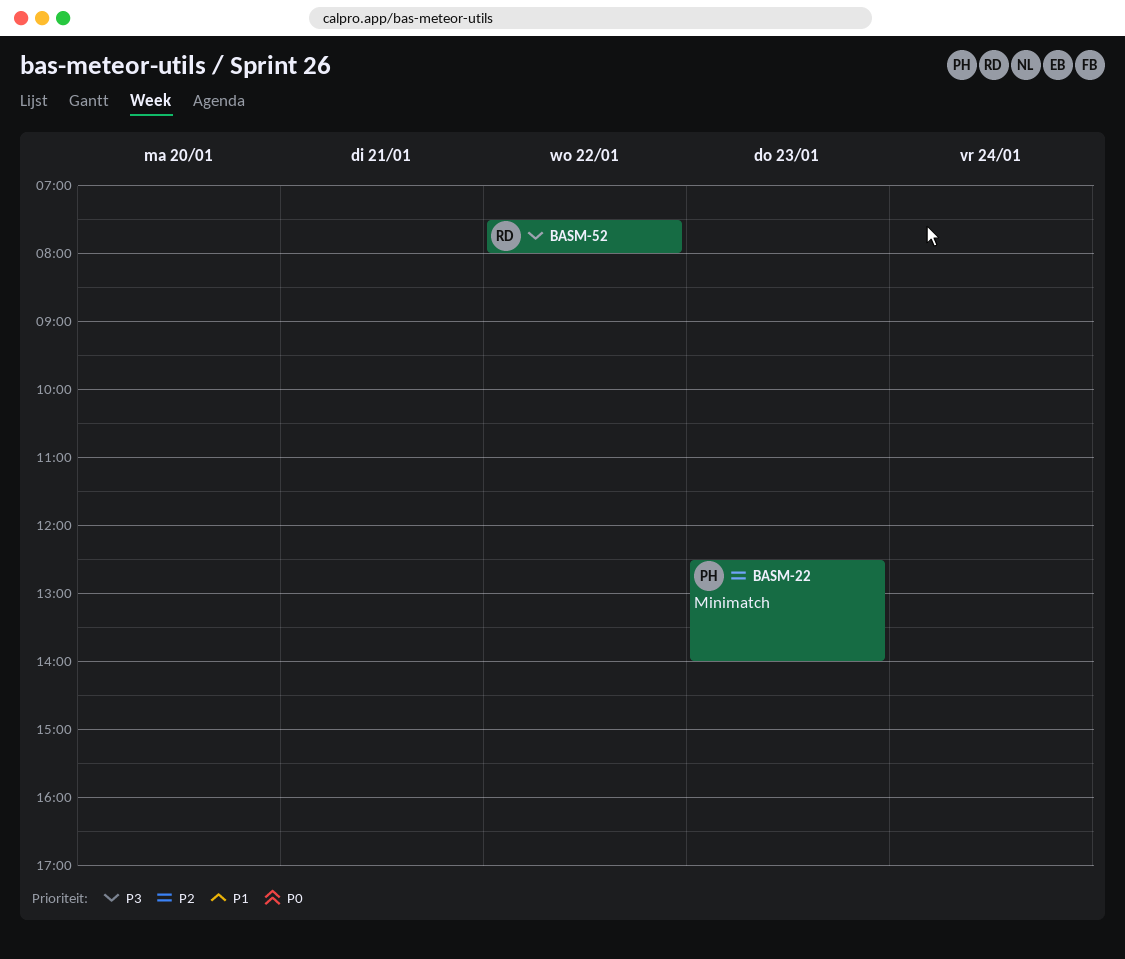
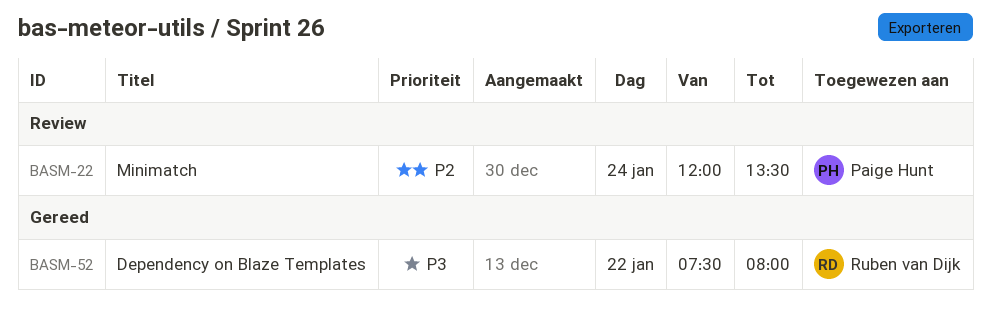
BASM-22, day: Jan 23 -> Jan 24
BASM-22, begins: 12:30 -> 12:00
BASM-22, ends: 14:00 -> 13:30

